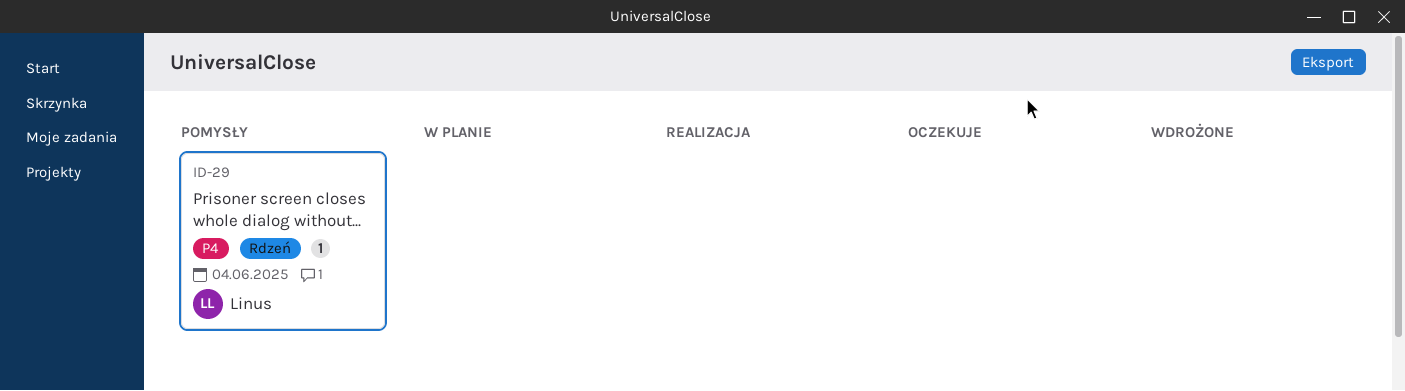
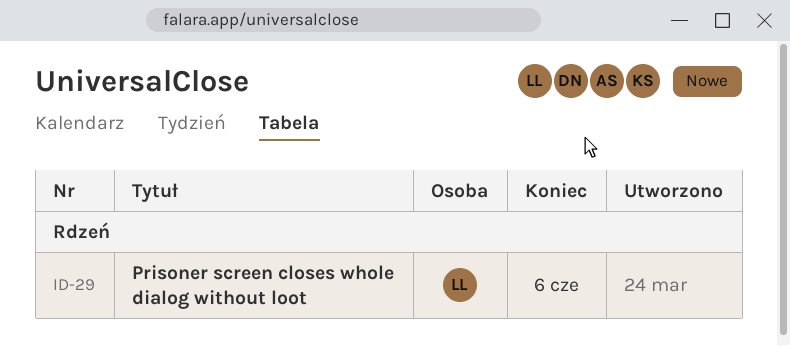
ID-29, due: Jun 4 -> Jun 6

